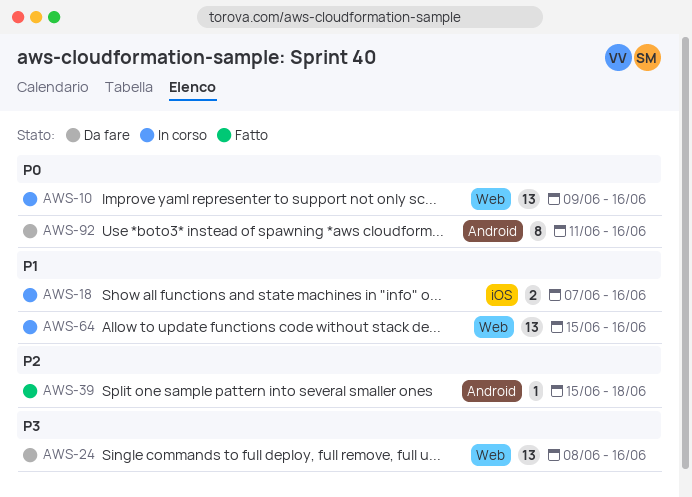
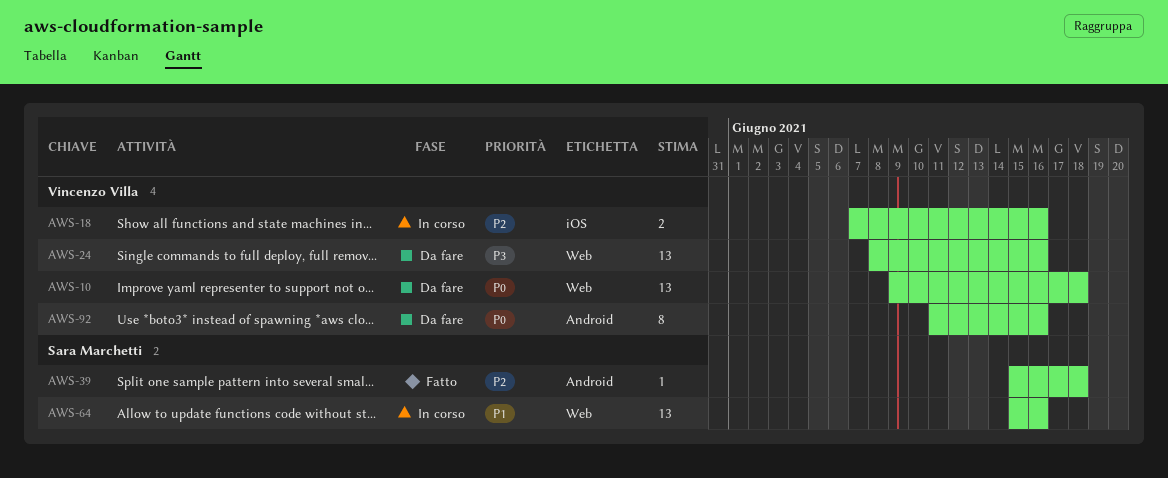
AWS-10, status: In corso -> Da fare
AWS-10, due: Jun 16 -> Jun 18
AWS-18, priority: P1 -> P2

